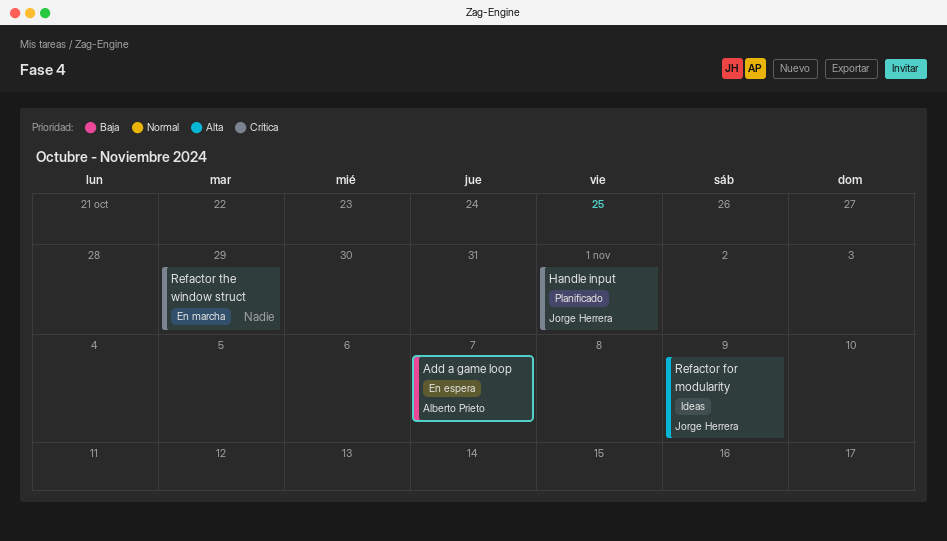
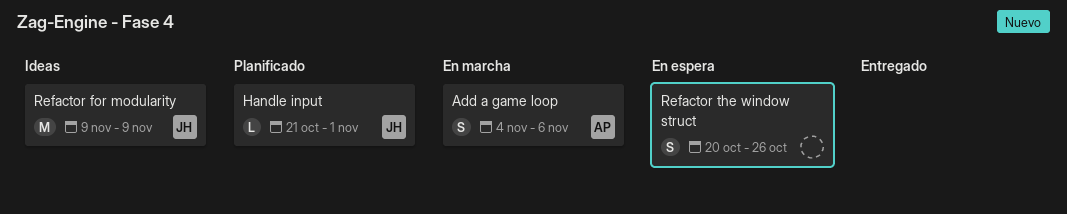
Add a game loop, status: En espera -> En marcha
Add a game loop, due: Nov 7 -> Nov 6
Refactor the window struct, status: En marcha -> En espera
Refactor the window struct, due: Oct 29 -> Oct 26

